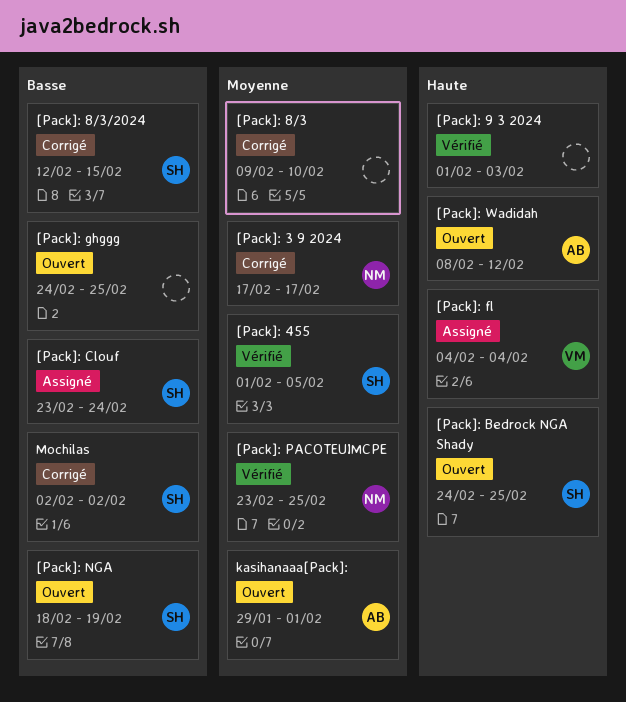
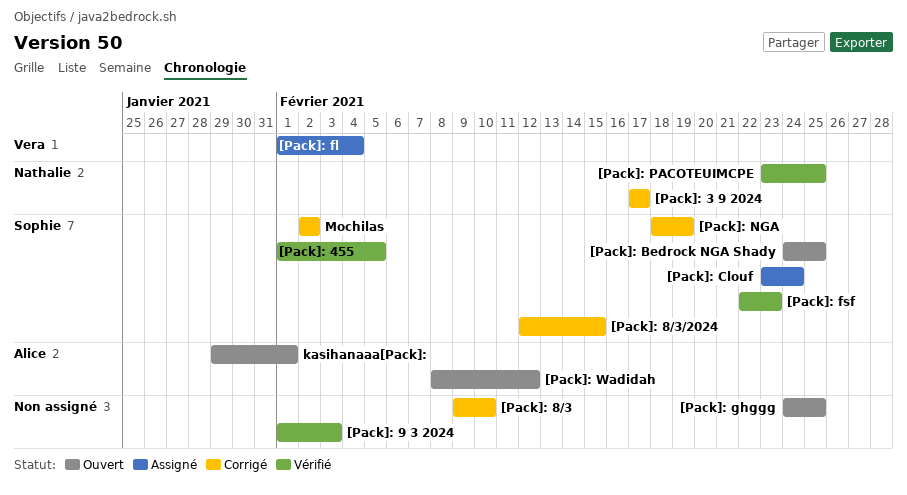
[Pack]: fl, start: Feb 4 -> Feb 1
[Pack]: fsf: none -> present
[Pack]: NGA, status: Ouvert -> Corrigé

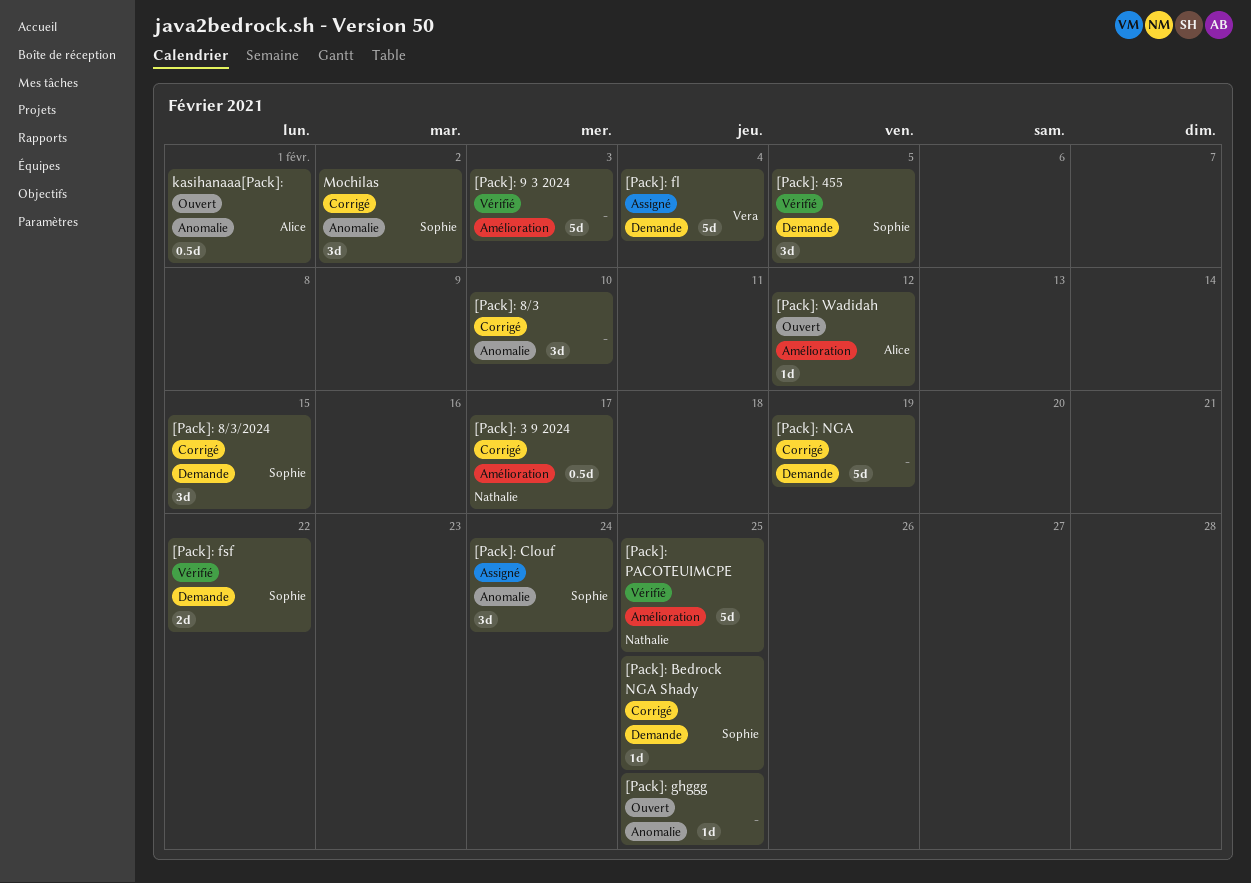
[Pack]: Bedrock NGA Shady, status: Ouvert -> Corrigé
[Pack]: fsf, due: Feb 23 -> Feb 22
[Pack]: NGA, owner: Sophie -> none

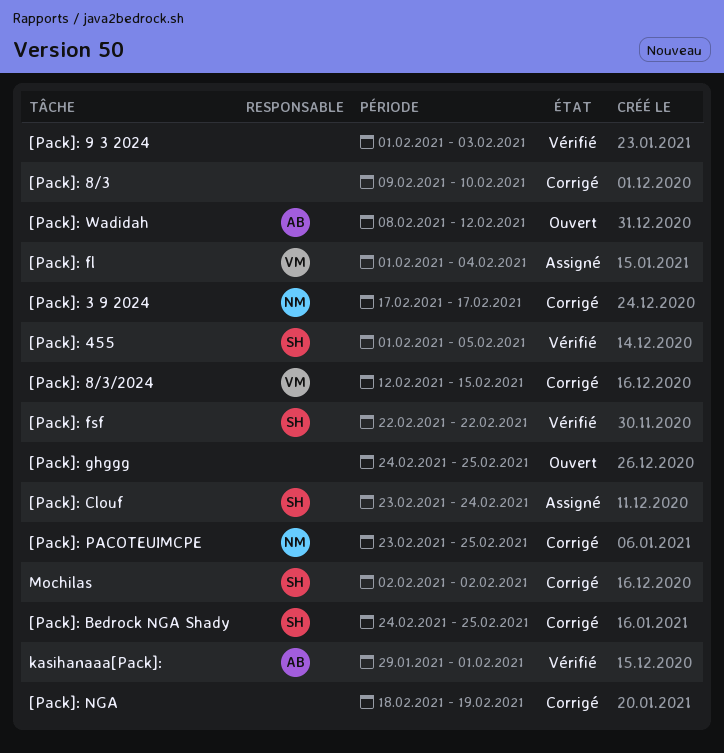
[Pack]: 8/3/2024, owner: Sophie -> Vera
[Pack]: PACOTEUIMCPE, status: Vérifié -> Corrigé
kasihanaaa[Pack]:, status: Ouvert -> Vérifié

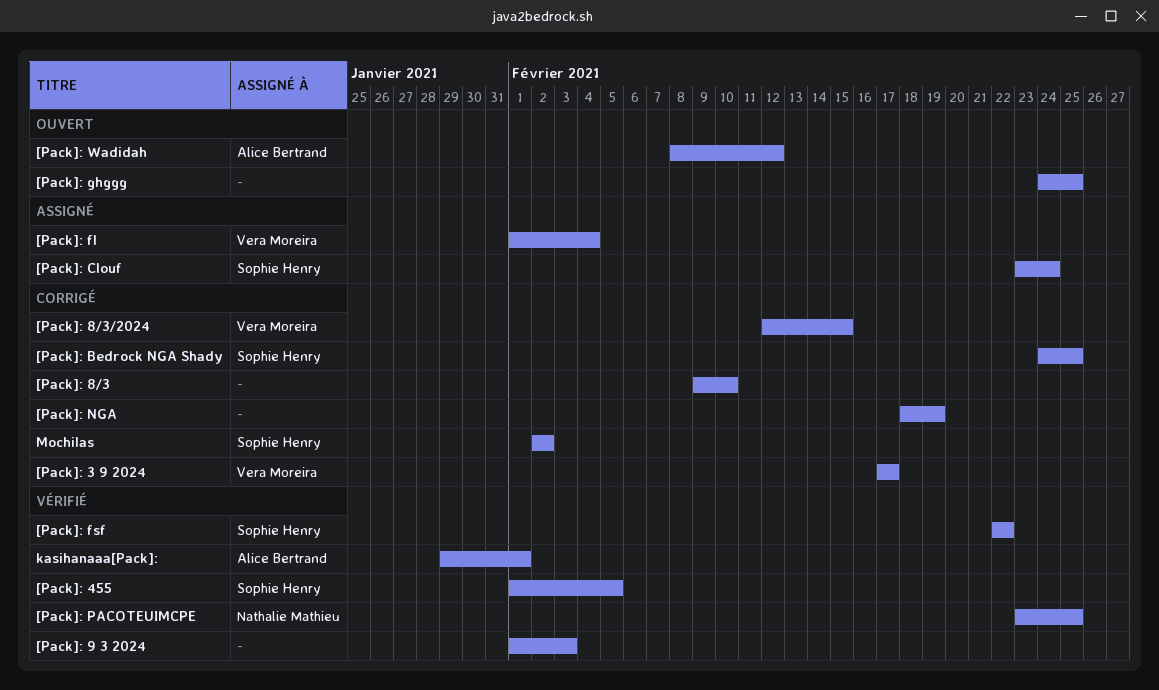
[Pack]: 3 9 2024, owner: Nathalie Mathieu -> Vera Moreira
[Pack]: PACOTEUIMCPE, status: Corrigé -> Vérifié

